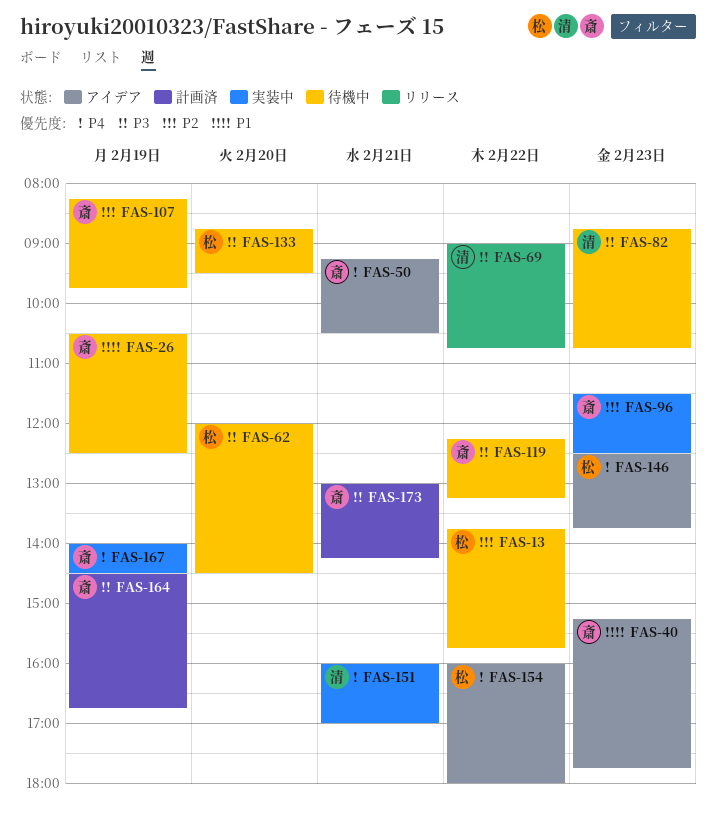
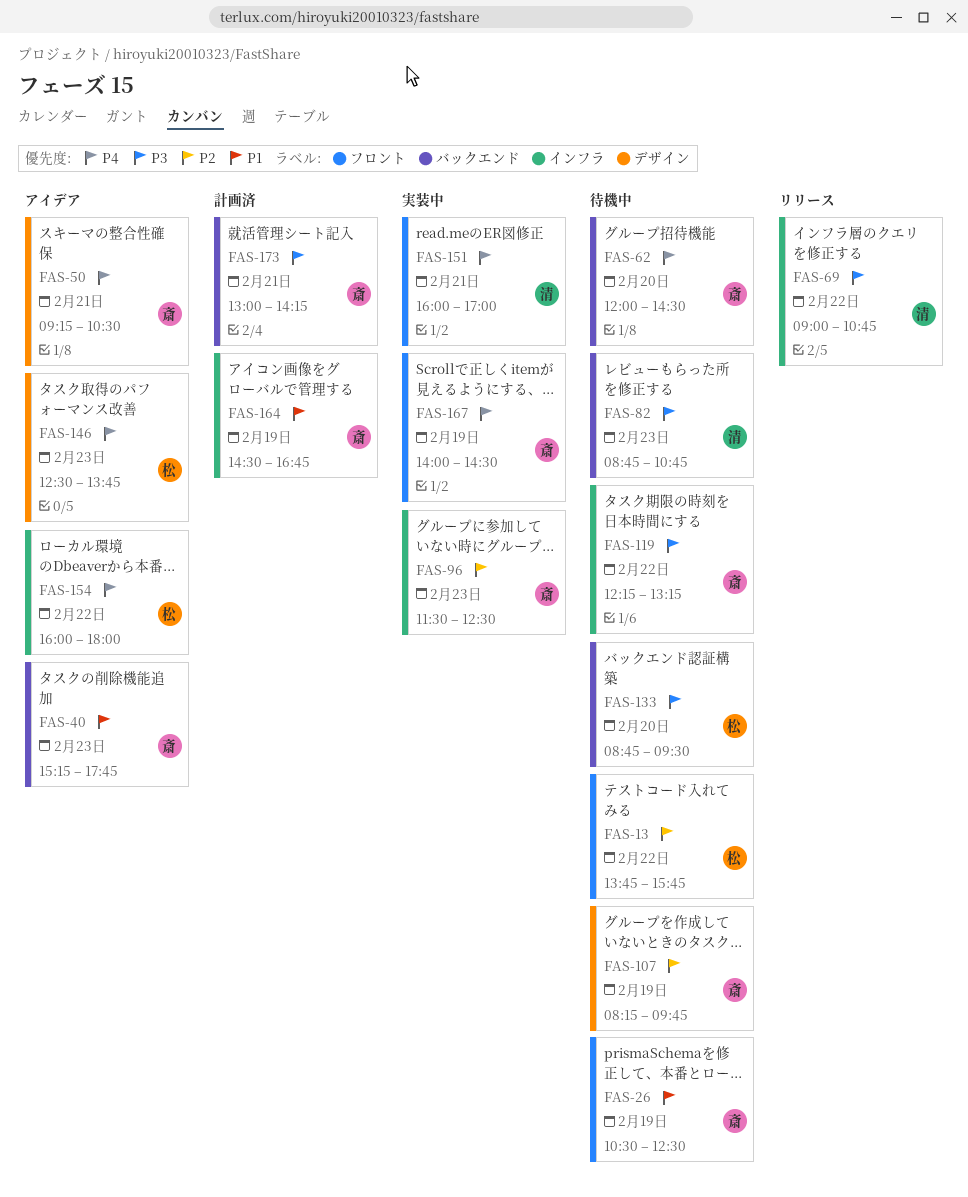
FAS-62, owner: 松 -> 斎
FAS-62, priority: P3 -> P4
FAS-164, priority: P3 -> P1

